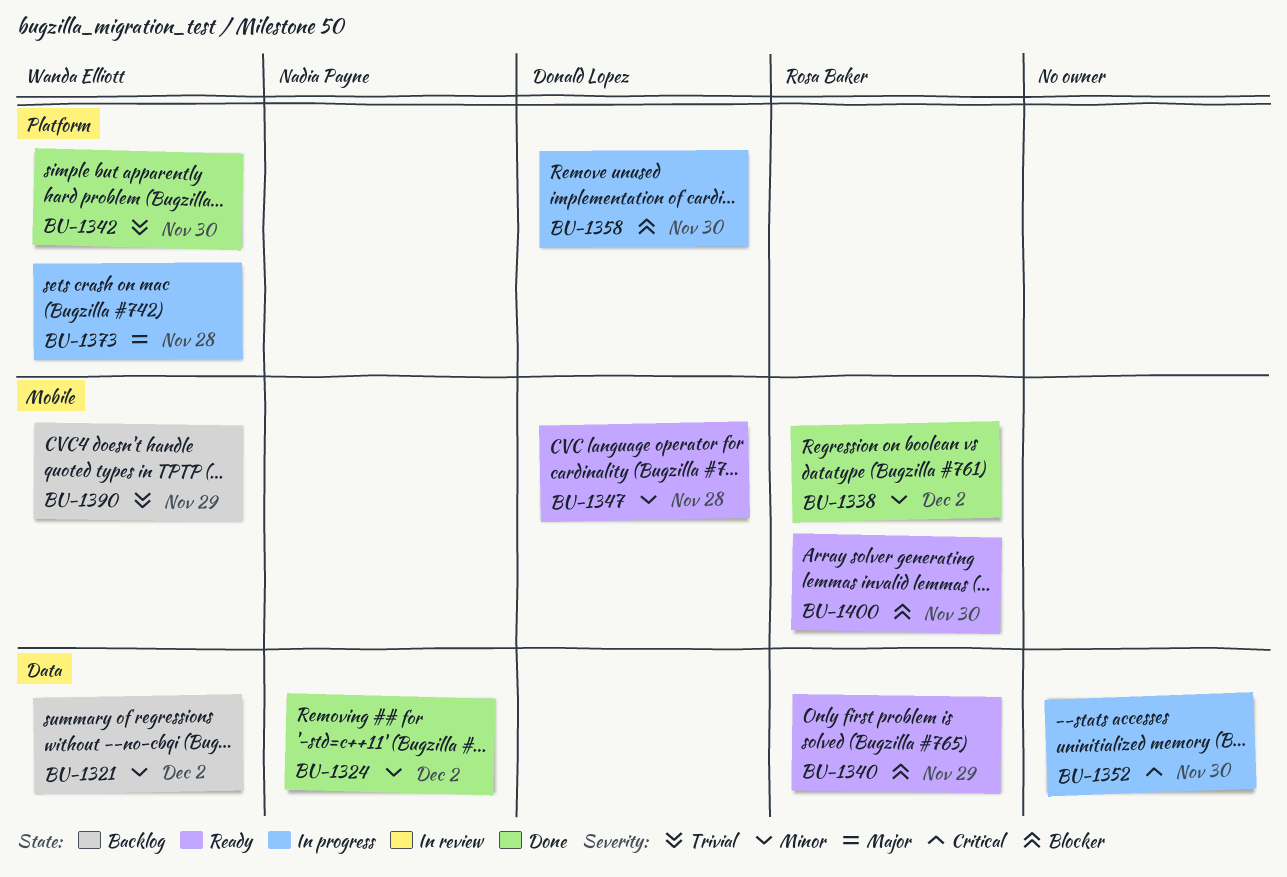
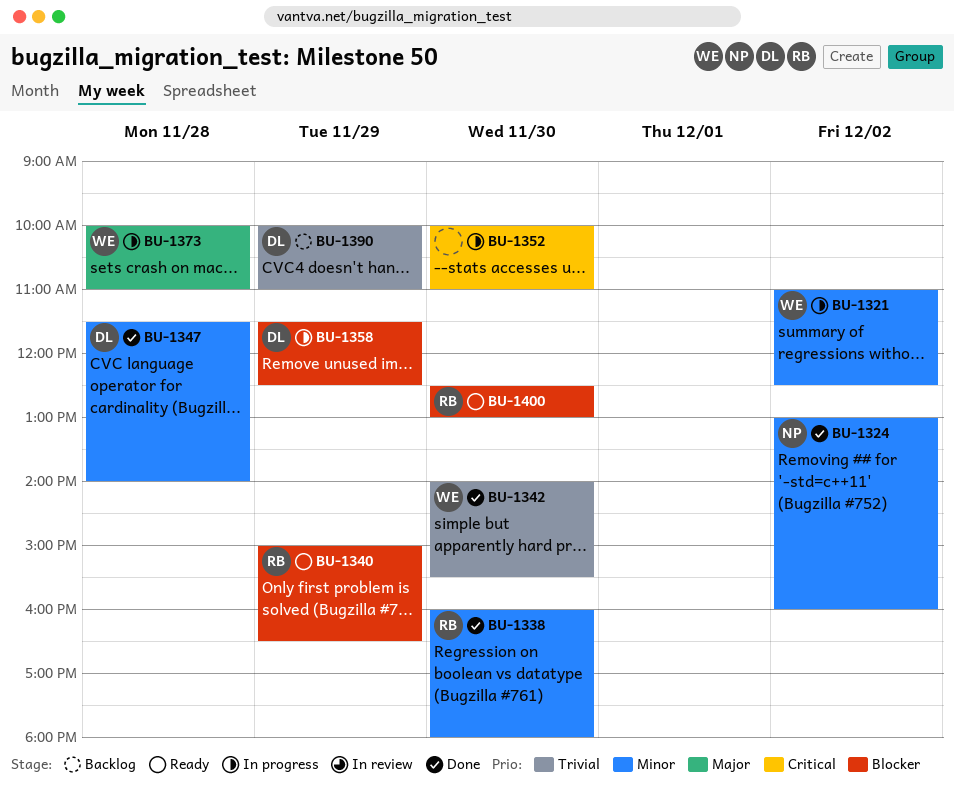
BU-1321, status: Backlog -> In progress
BU-1338, day: Dec 2 -> Nov 30
BU-1347, status: Ready -> Done
BU-1358, day: Nov 30 -> Nov 29
BU-1390, owner: Wanda Elliott -> Donald Lopez

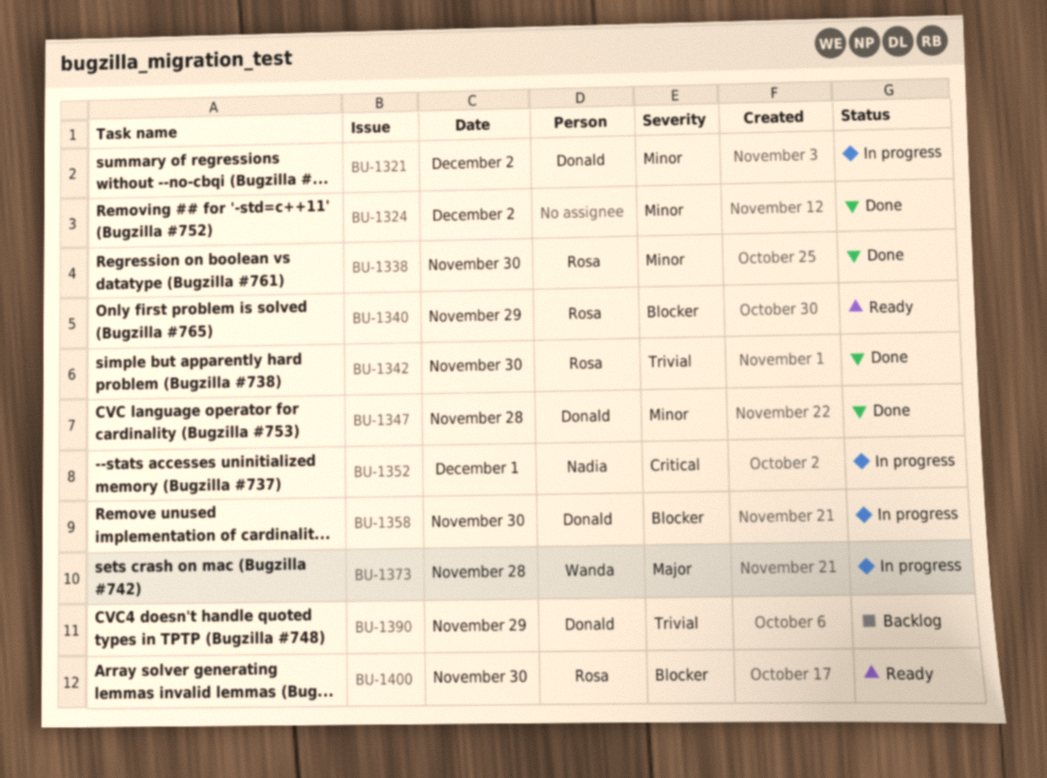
BU-1321, owner: Wanda -> Donald
BU-1324, owner: Nadia -> none
BU-1342, owner: Wanda -> Rosa
BU-1352, owner: none -> Nadia
BU-1352, day: Nov 30 -> Dec 1
BU-1358, day: Nov 29 -> Nov 30

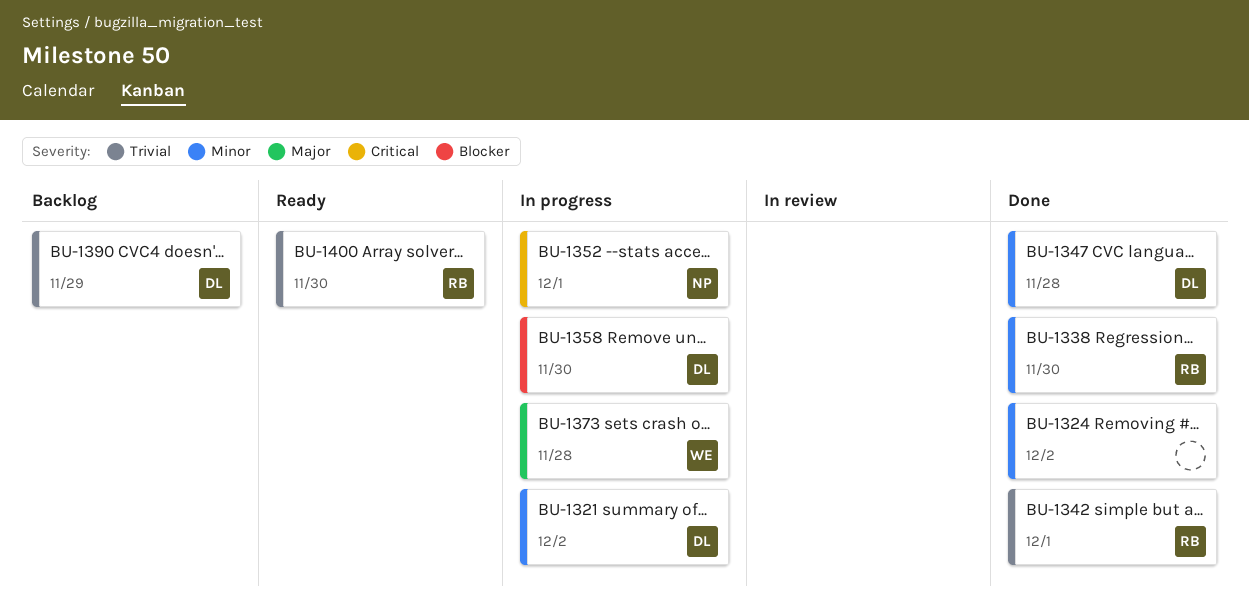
BU-1340: present -> none
BU-1342, day: Nov 30 -> Dec 1
BU-1400, priority: Blocker -> Trivial

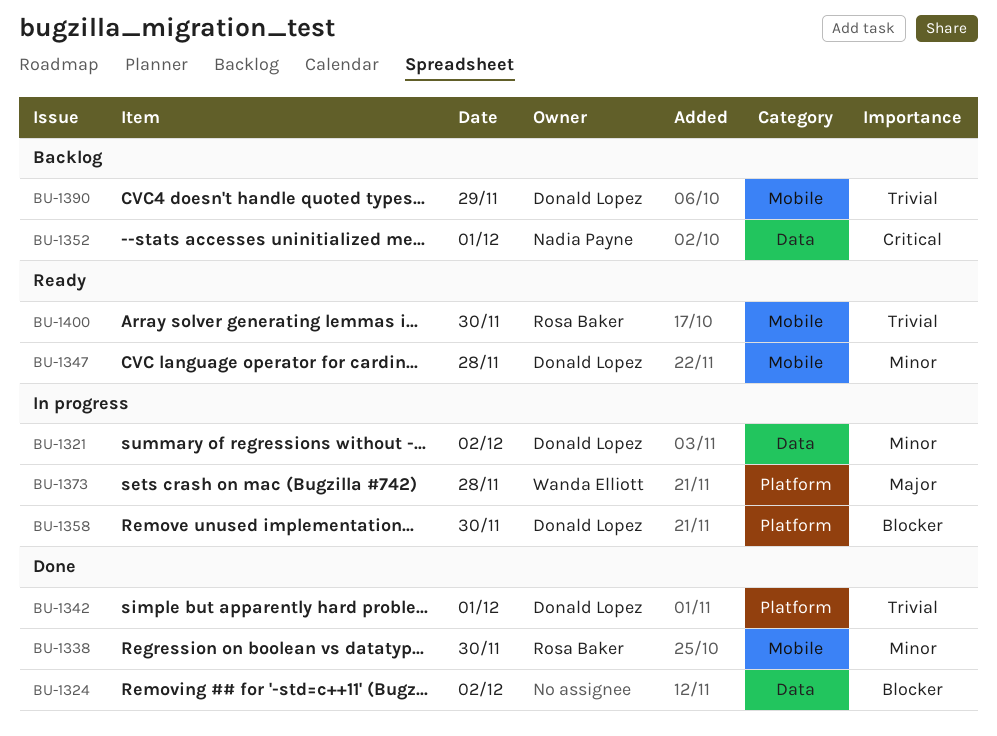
BU-1324, priority: Minor -> Blocker
BU-1342, owner: Rosa Baker -> Donald Lopez
BU-1347, status: Done -> Ready
BU-1352, status: In progress -> Backlog

